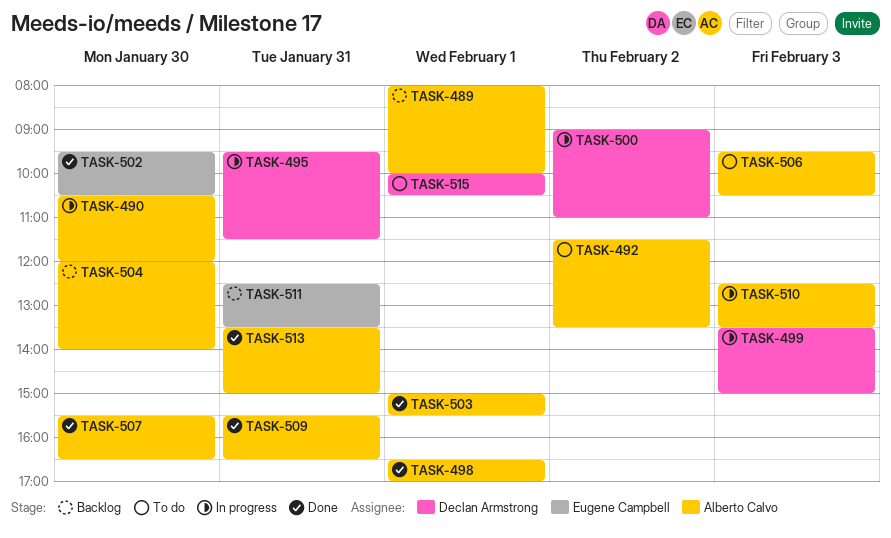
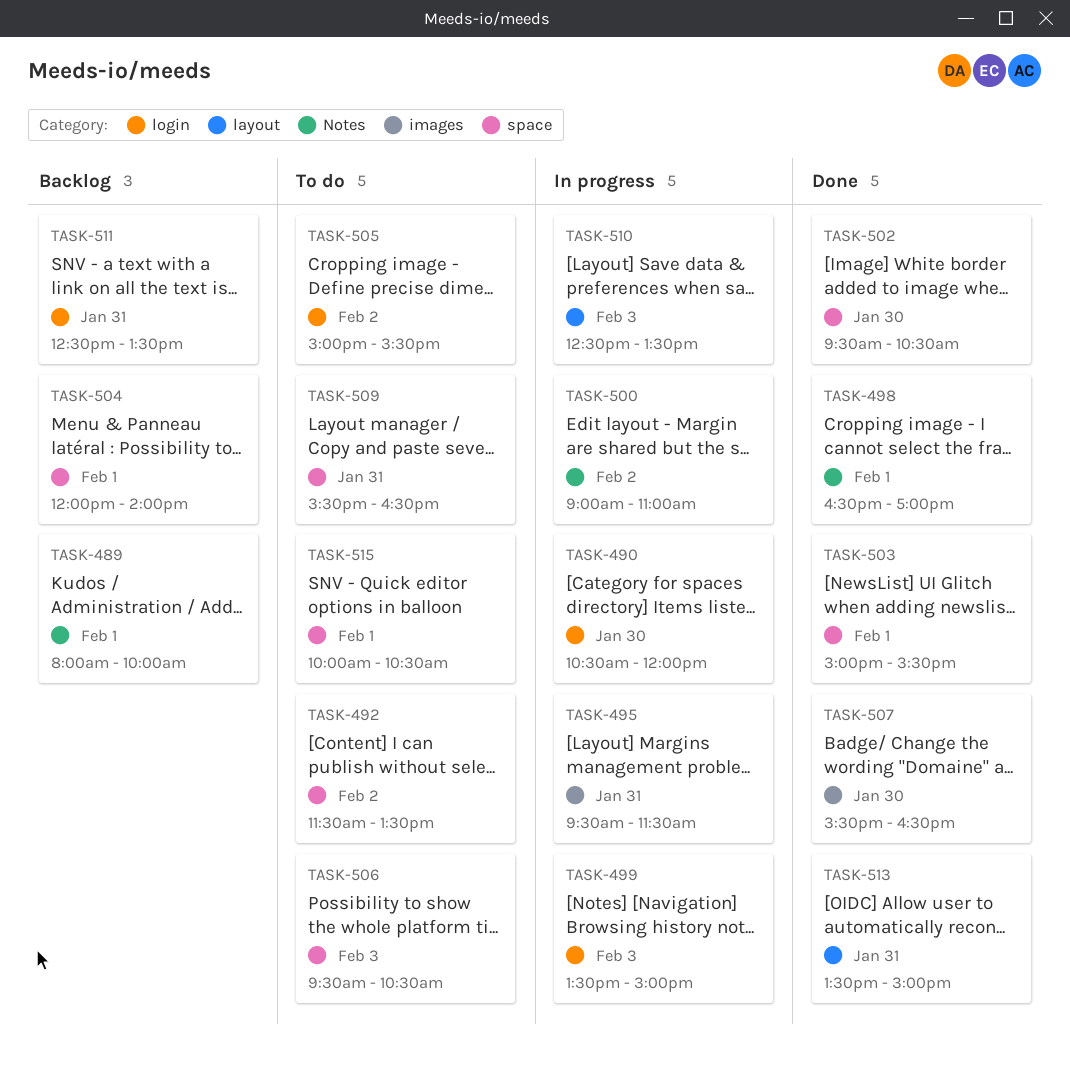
TASK-504, day: Jan 30 -> Feb 1
TASK-505: none -> present
TASK-509, status: Done -> To do

